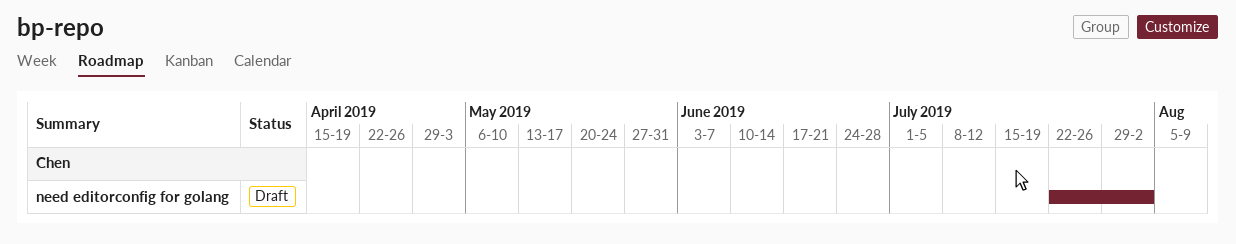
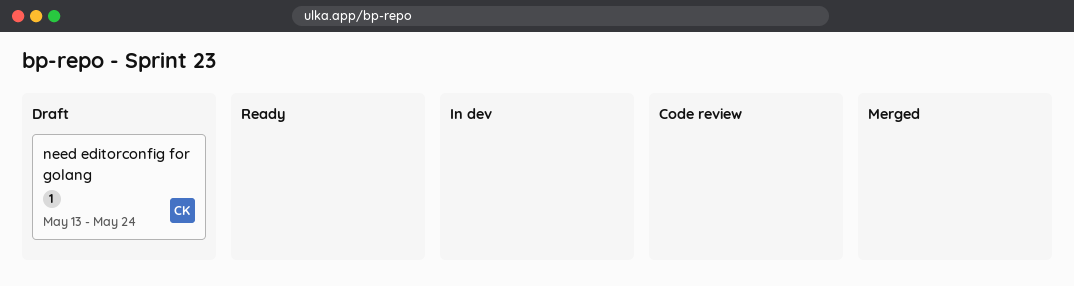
need editorconfig for golang, start: Jul 22 -> May 13
need editorconfig for golang, due: Aug 2 -> May 24

